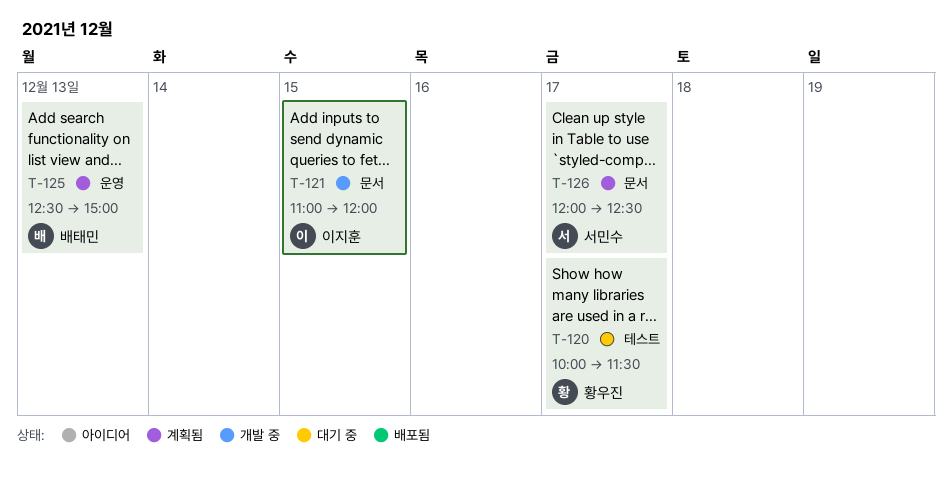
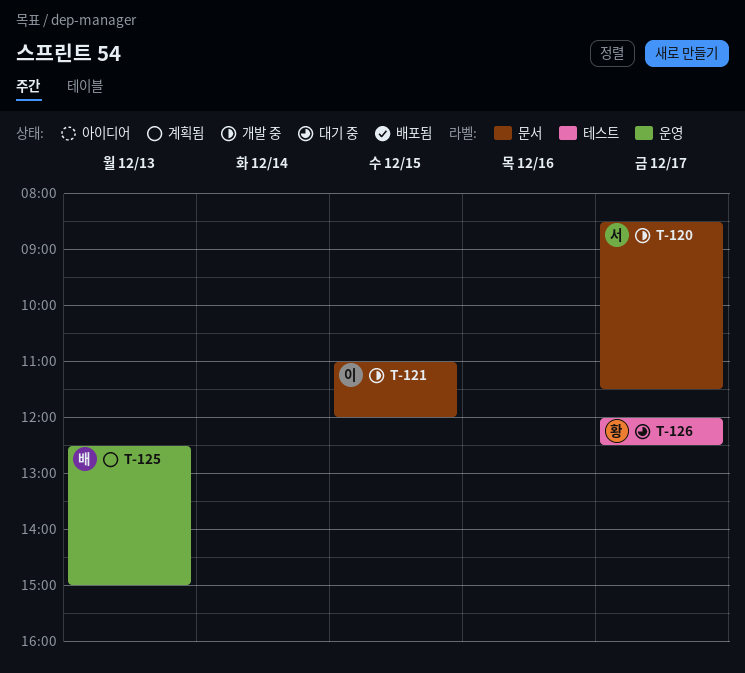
T-120, status: 대기 중 -> 개발 중
T-120, owner: 황우진 -> 서민수
T-120, label: 테스트 -> 문서
T-120, begins: 10:00 -> 08:30
T-126, status: 계획됨 -> 대기 중
T-126, owner: 서민수 -> 황우진
T-126, label: 문서 -> 테스트

